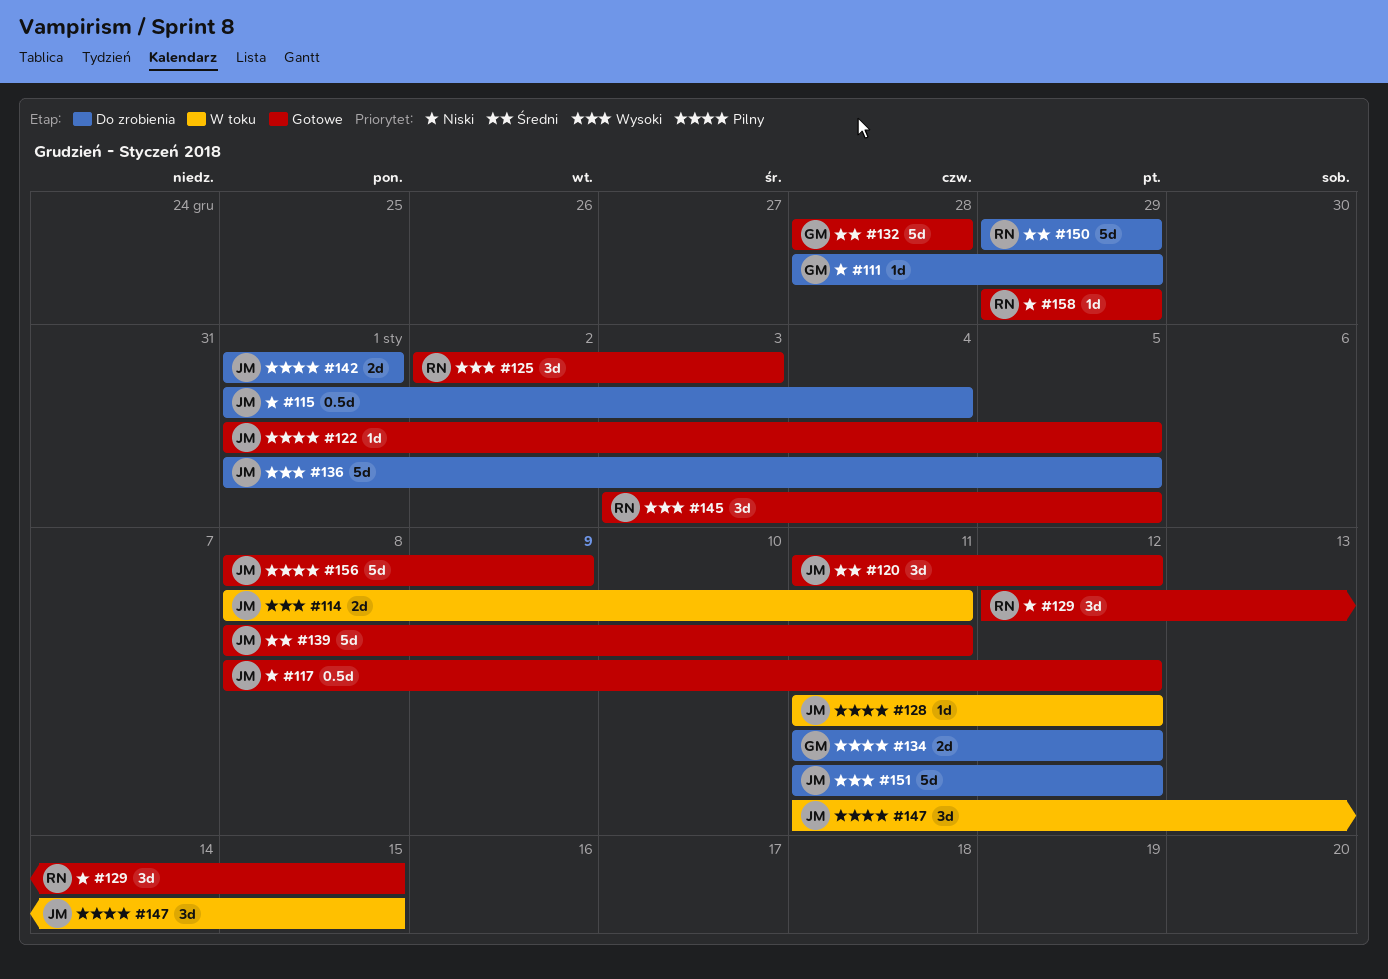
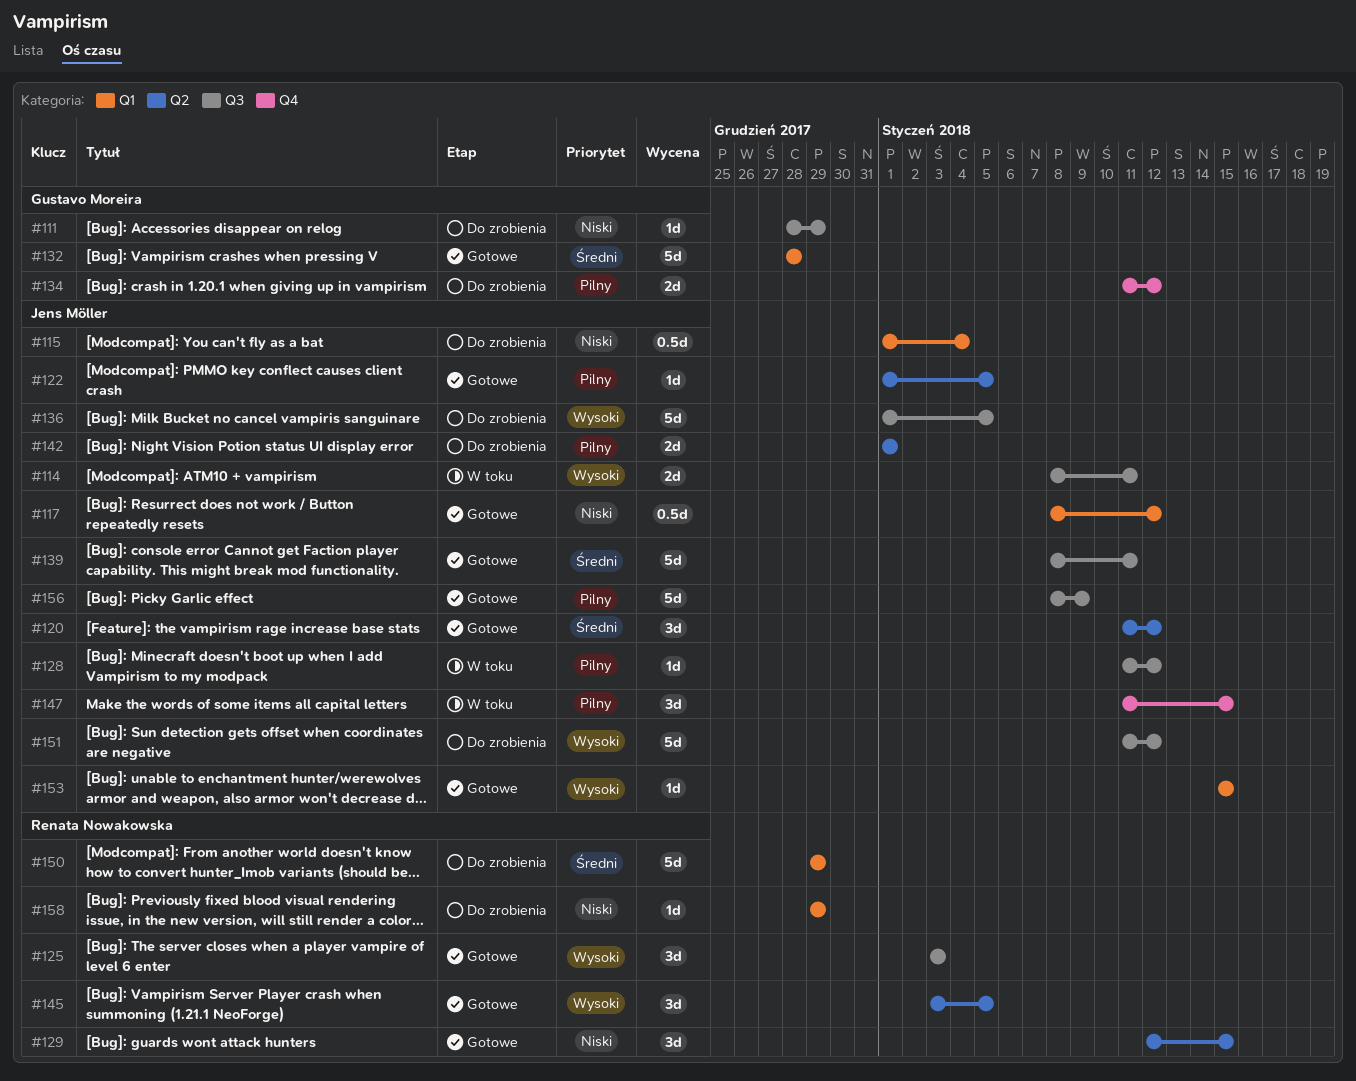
#125, start: Jan 2 -> Jan 3
#153: none -> present
#158, status: Gotowe -> Do zrobienia

